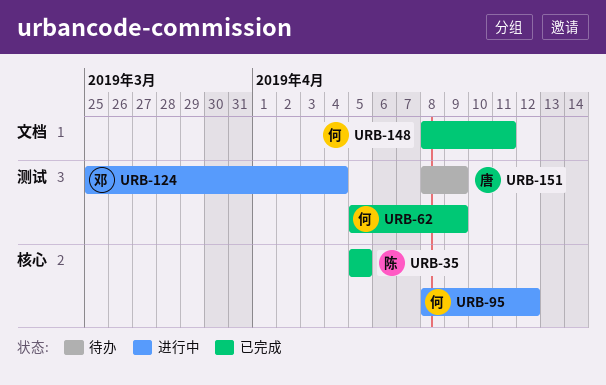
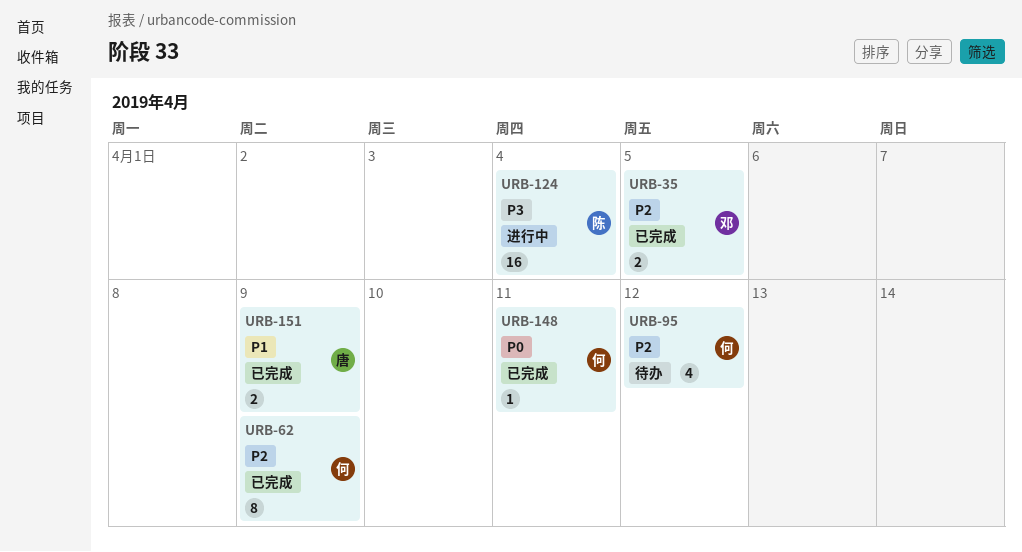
URB-35, owner: 陈 -> 邓
URB-95, status: 进行中 -> 待办
URB-124, owner: 邓 -> 陈
URB-151, status: 待办 -> 已完成

